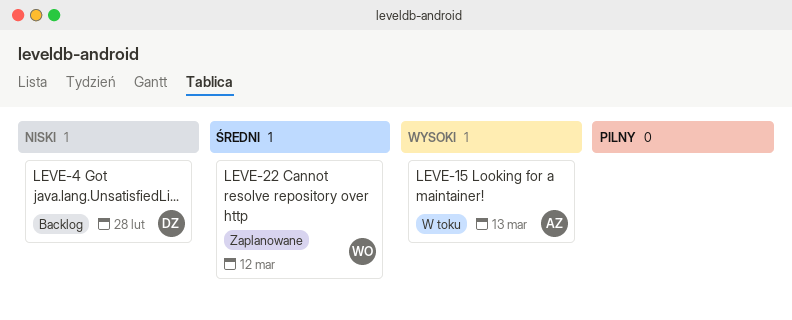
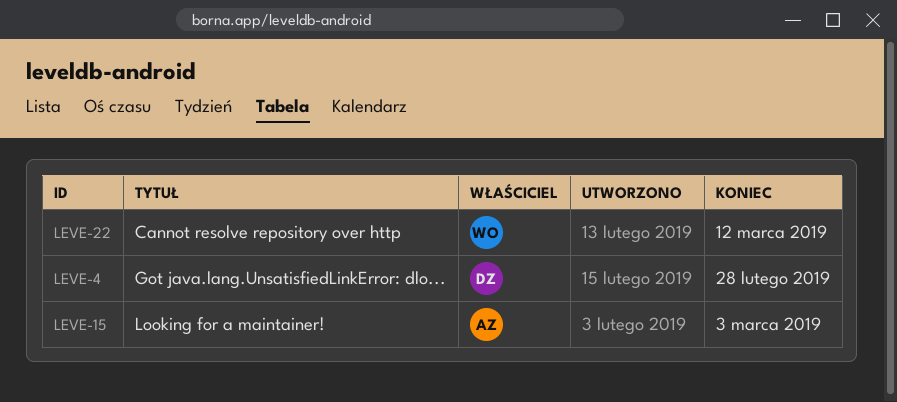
LEVE-15, due: Mar 13 -> Mar 3

